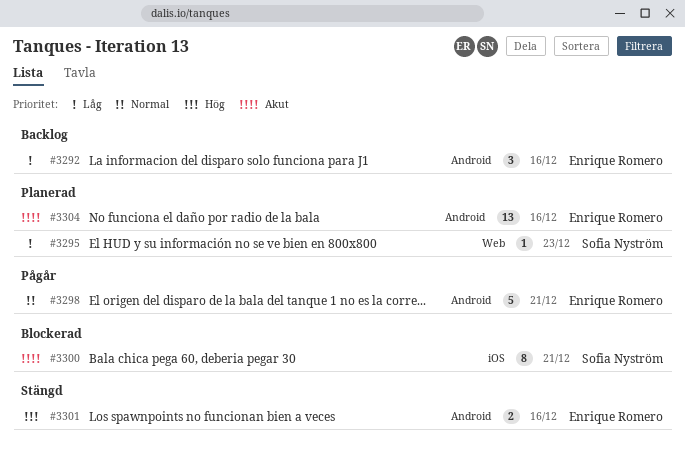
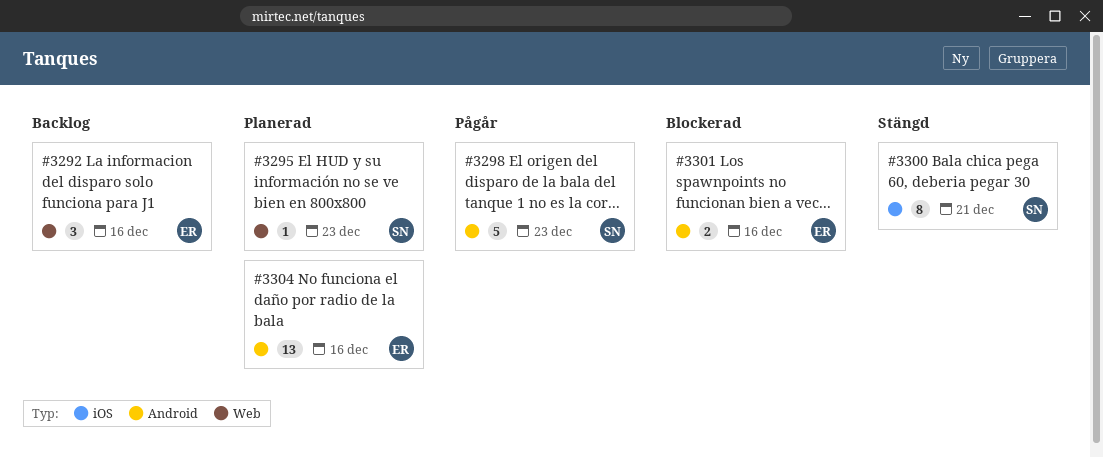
#3292, label: Android -> Web
#3298, owner: Enrique Romero -> Sofia Nyström
#3298, due: Dec 21 -> Dec 23
#3300, status: Blockerad -> Stängd
#3301, status: Stängd -> Blockerad

